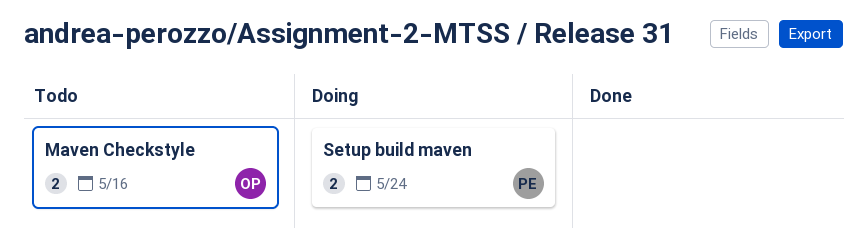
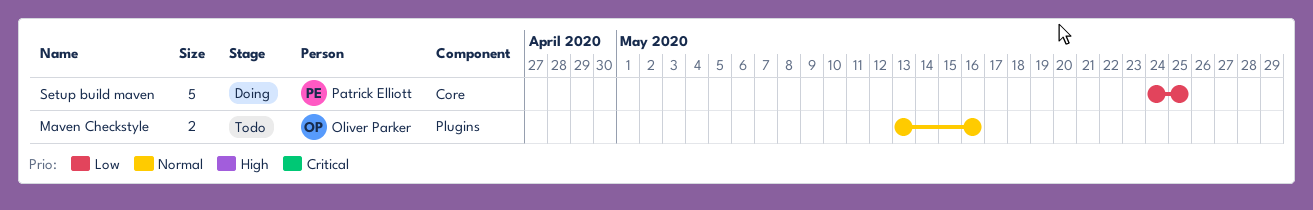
Setup build maven, estimate: 2 -> 5
Setup build maven, due: May 24 -> May 25

